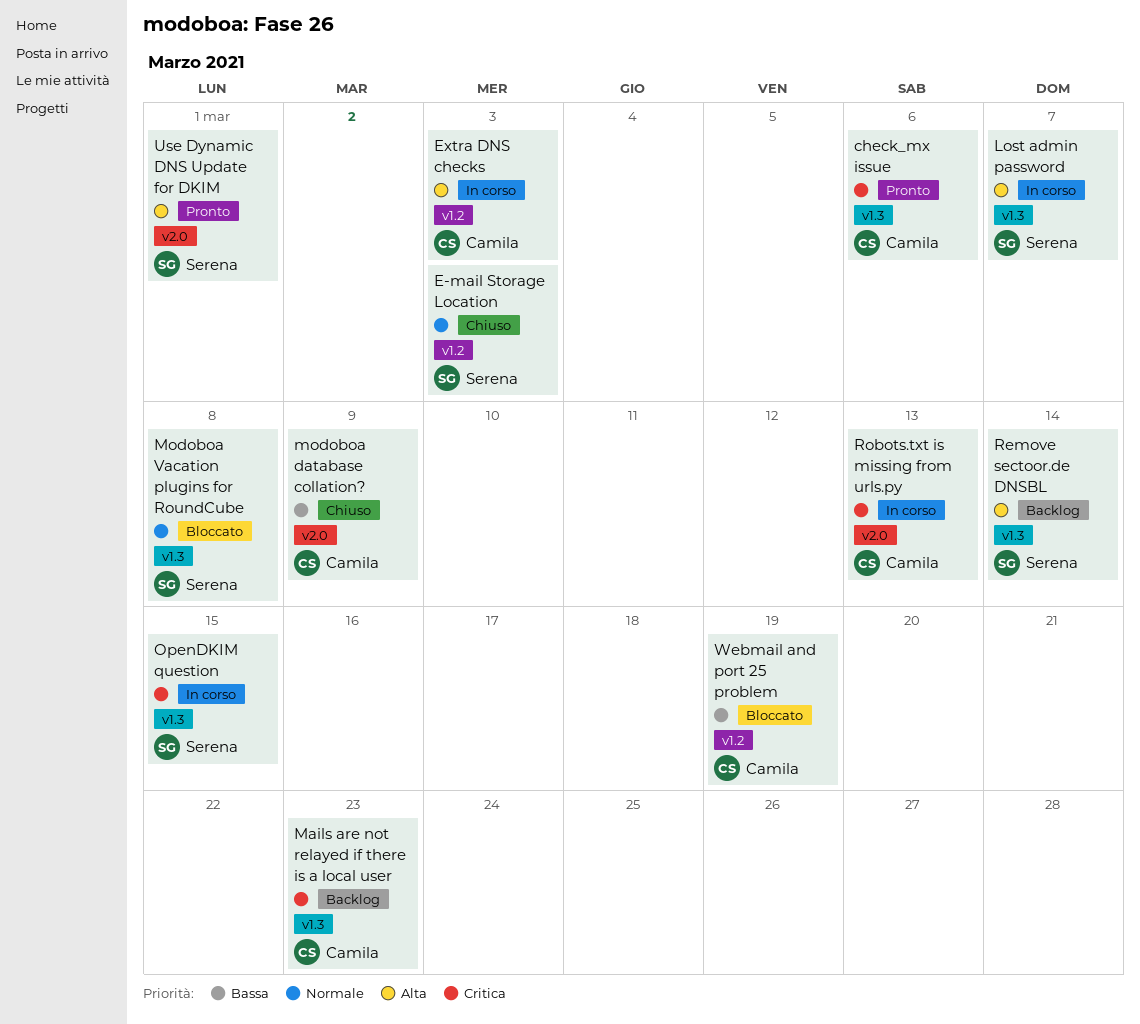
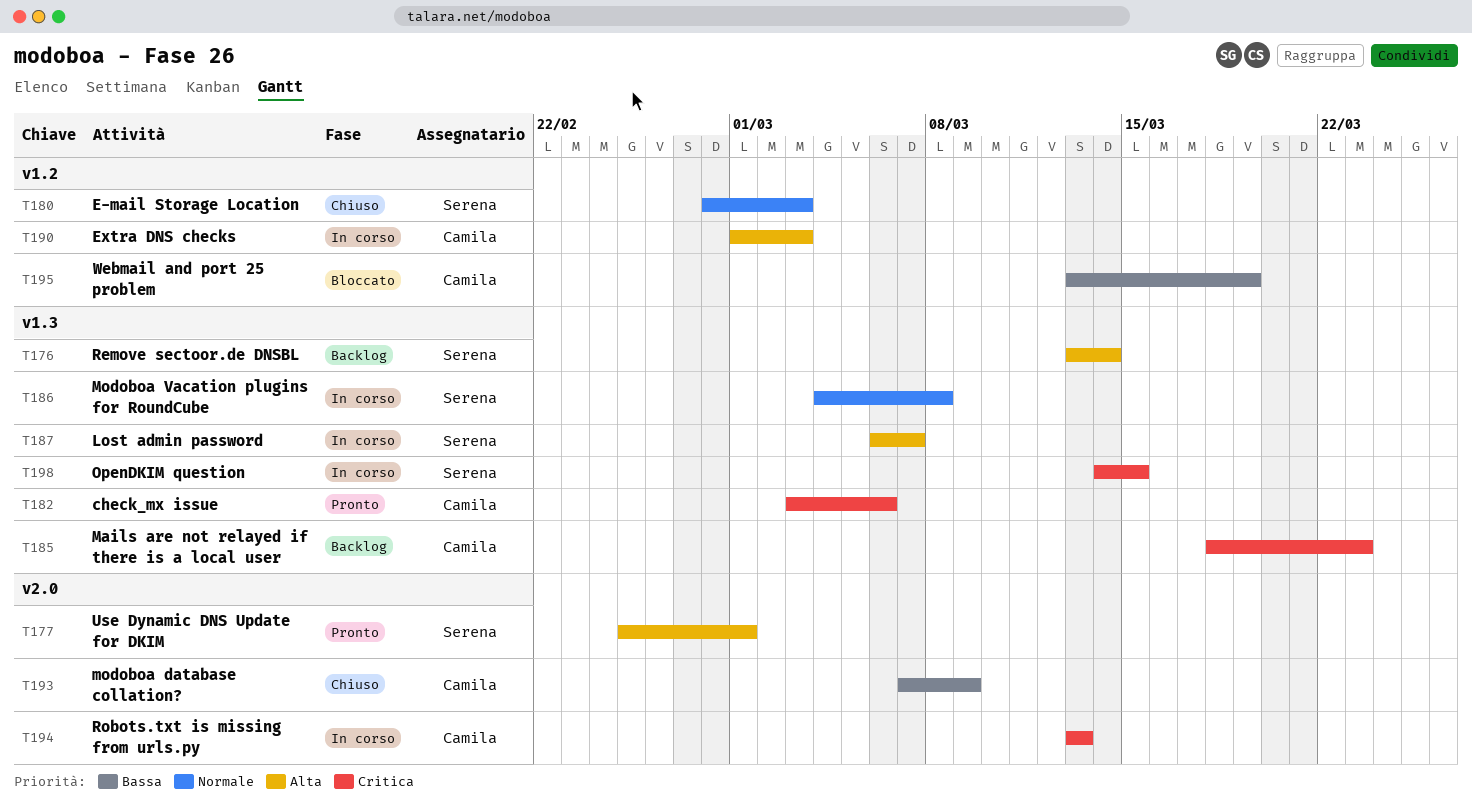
Modoboa Vacation plugins for RoundCube, status: Bloccato -> In corso

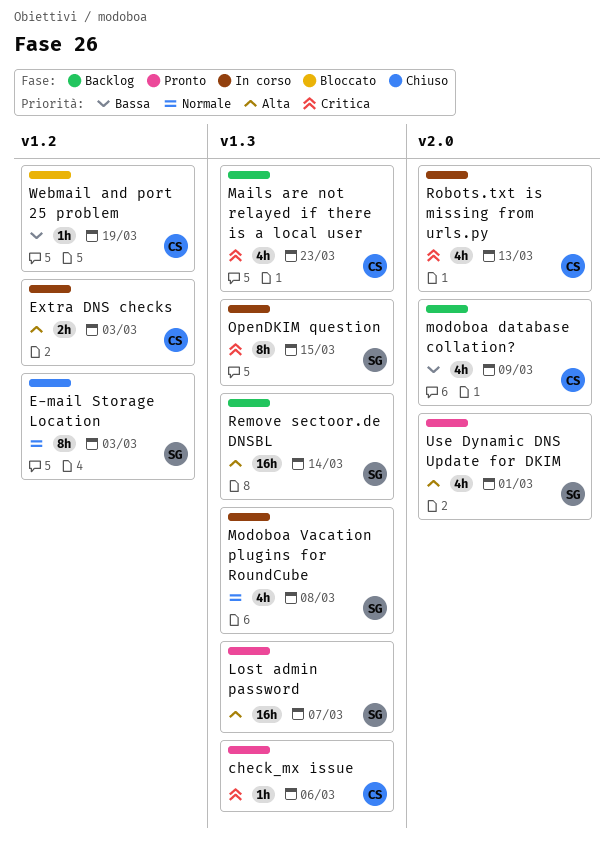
Lost admin password, status: In corso -> Pronto
modoboa database collation?, status: Chiuso -> Backlog

